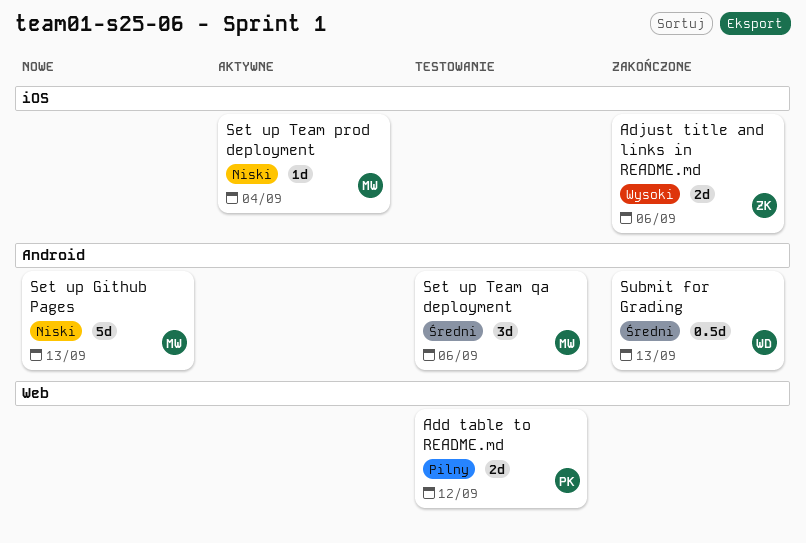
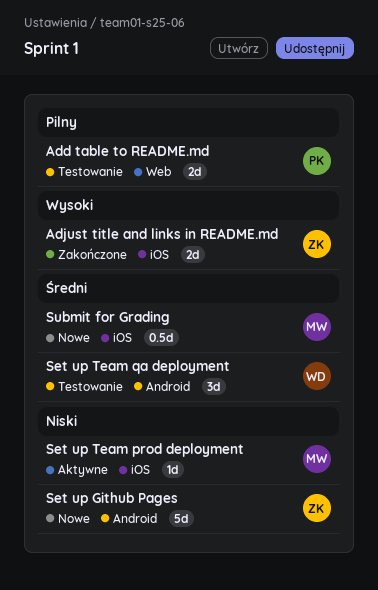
Set up Github Pages, owner: MW -> ZK
Set up Team qa deployment, owner: MW -> WD
Submit for Grading, status: Zakończone -> Nowe
Submit for Grading, owner: WD -> MW
Submit for Grading, label: Android -> iOS

